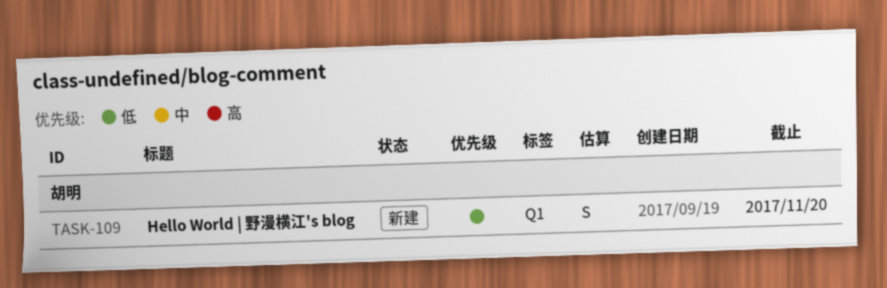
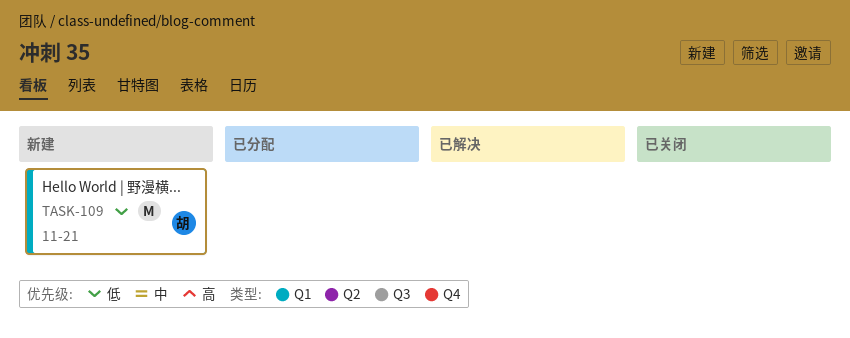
TASK-109, estimate: S -> M
TASK-109, due: Nov 20 -> Nov 21

